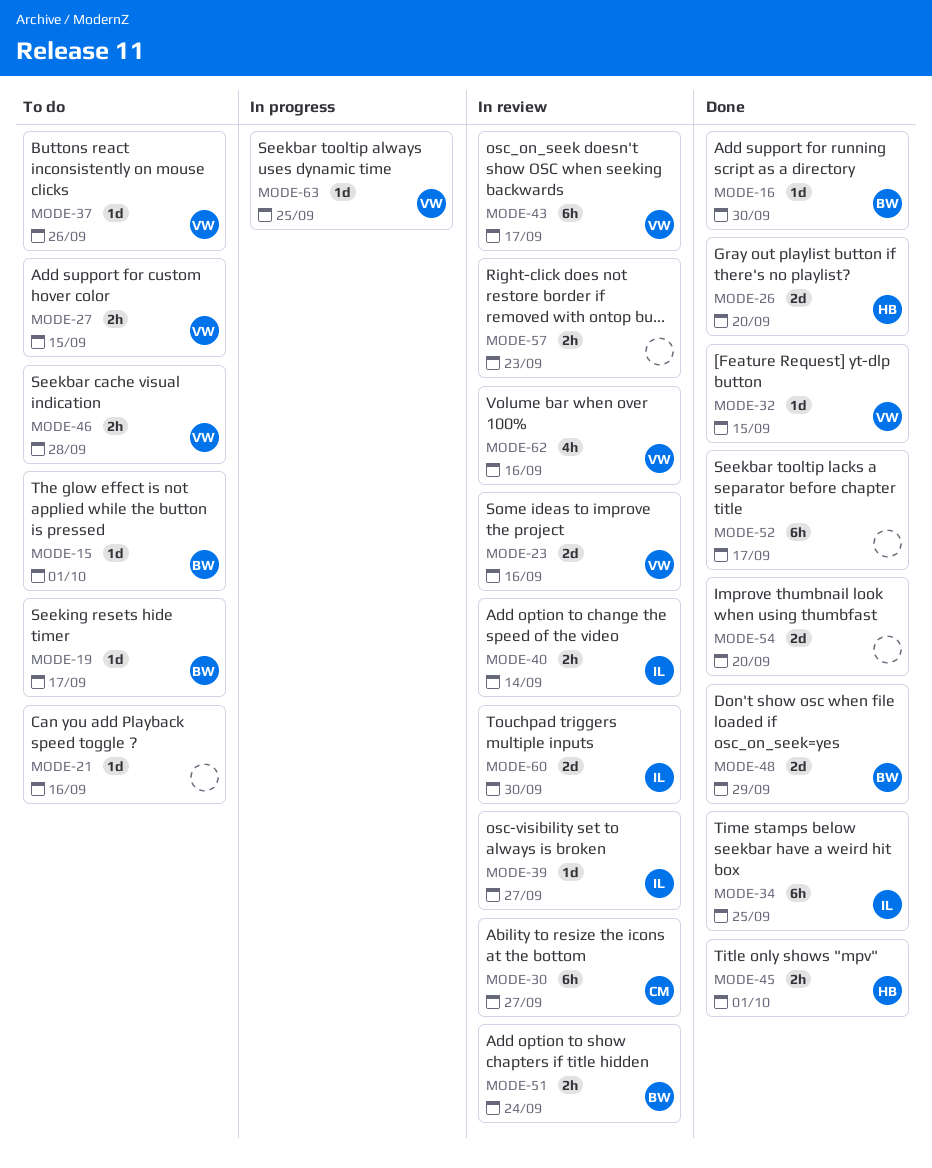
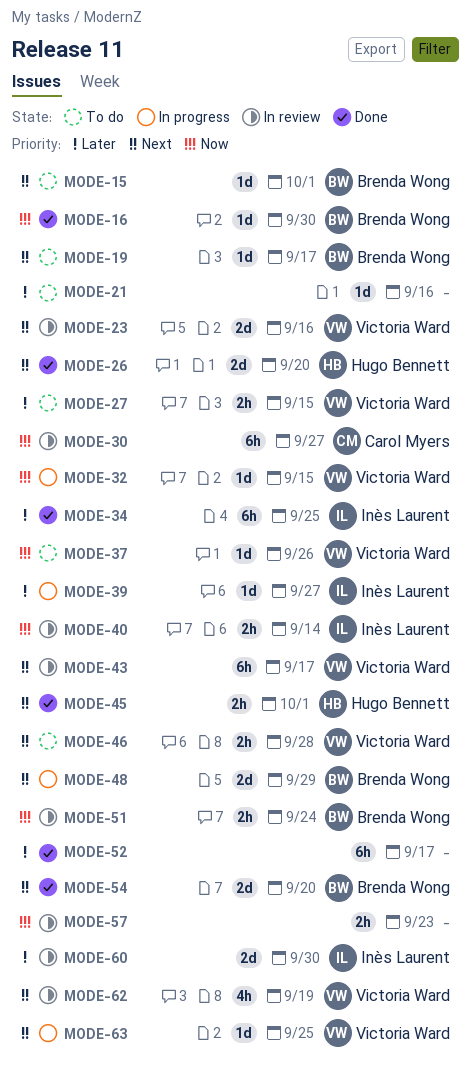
MODE-32, status: Done -> In progress
MODE-39, status: In review -> In progress
MODE-48, status: Done -> In progress
MODE-54, owner: none -> Brenda Wong
MODE-62, due: Sep 16 -> Sep 19

